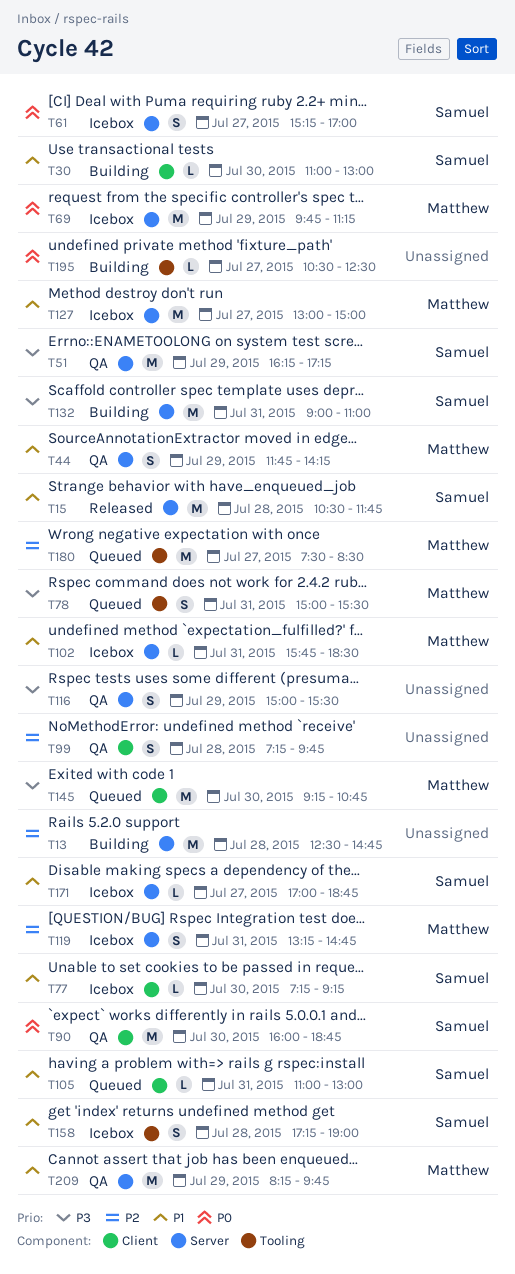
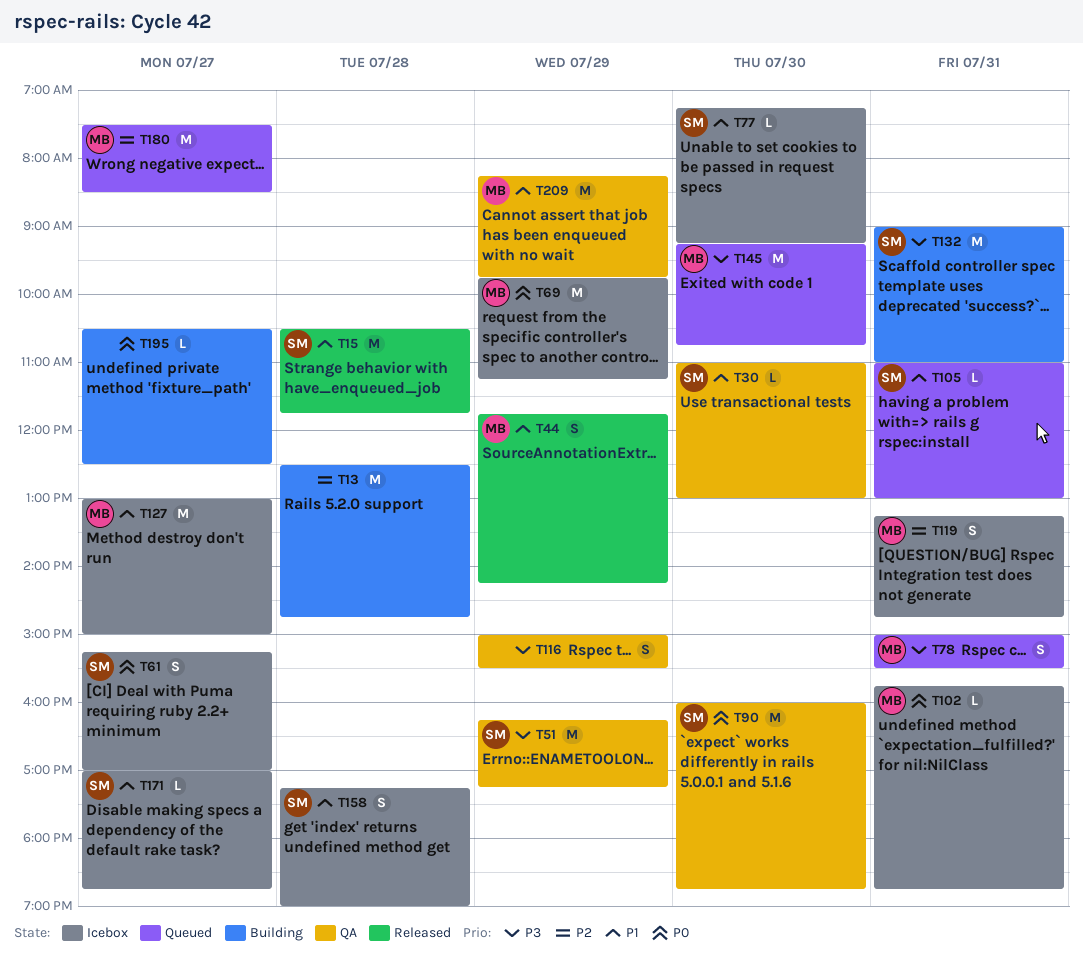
T30, status: Building -> QA
T44, status: QA -> Released
T99: present -> none
T102, priority: P1 -> P0
T102, ends: 18:30 -> 18:45

